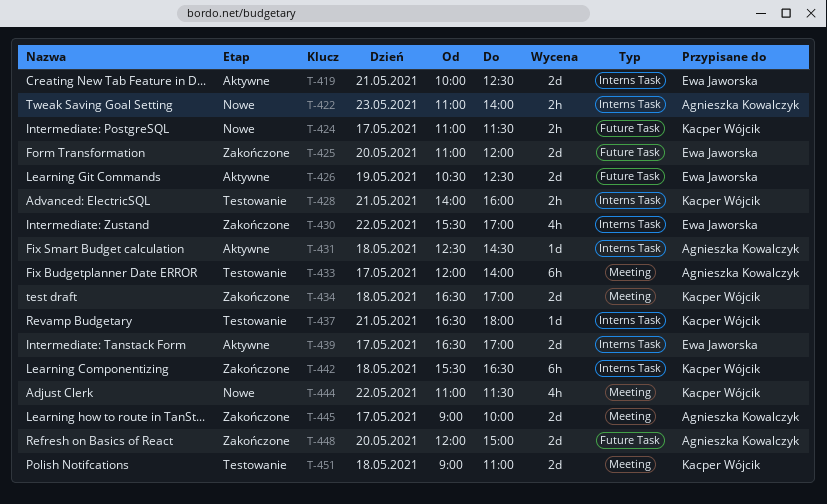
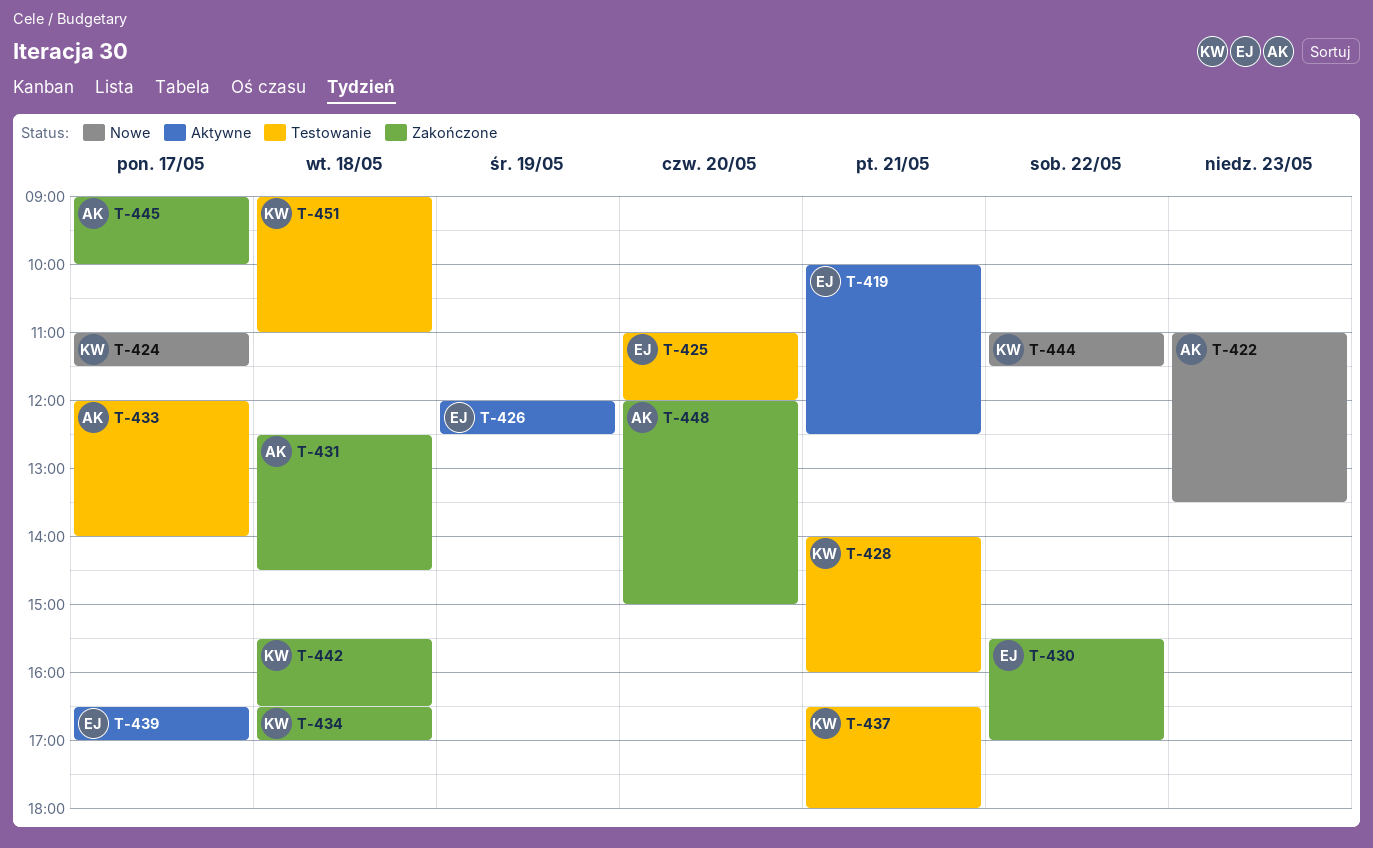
T-422, ends: 14:00 -> 13:30
T-425, status: Zakończone -> Testowanie
T-426, begins: 10:30 -> 12:00
T-431, status: Aktywne -> Zakończone

